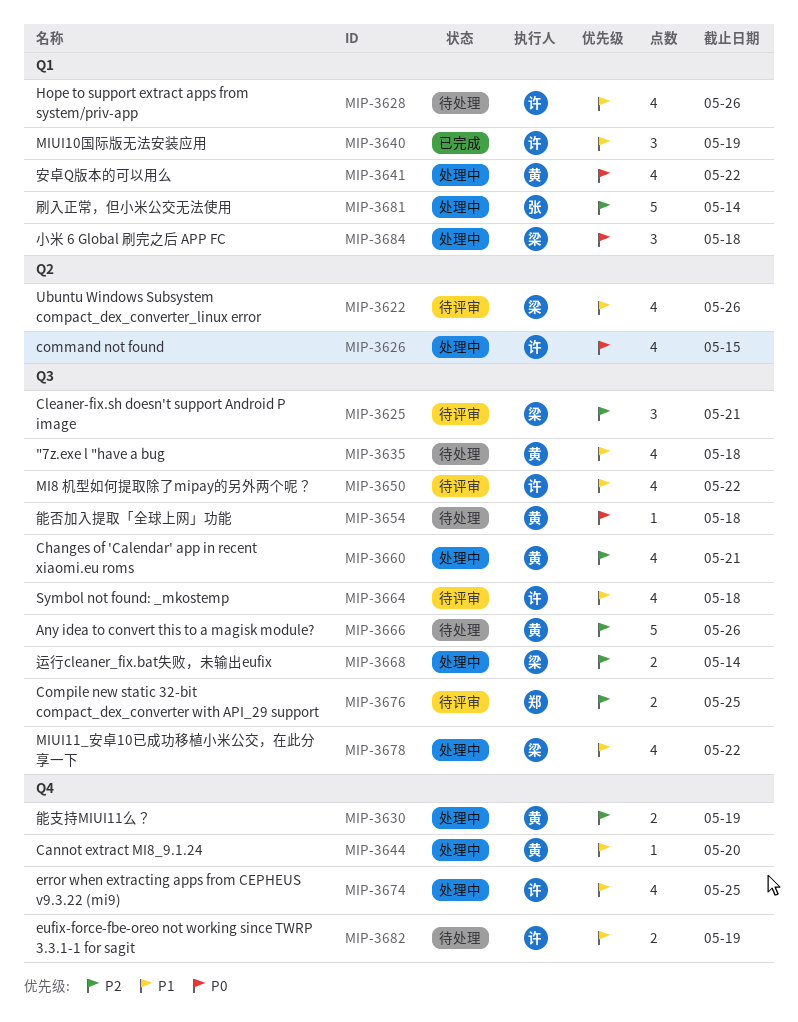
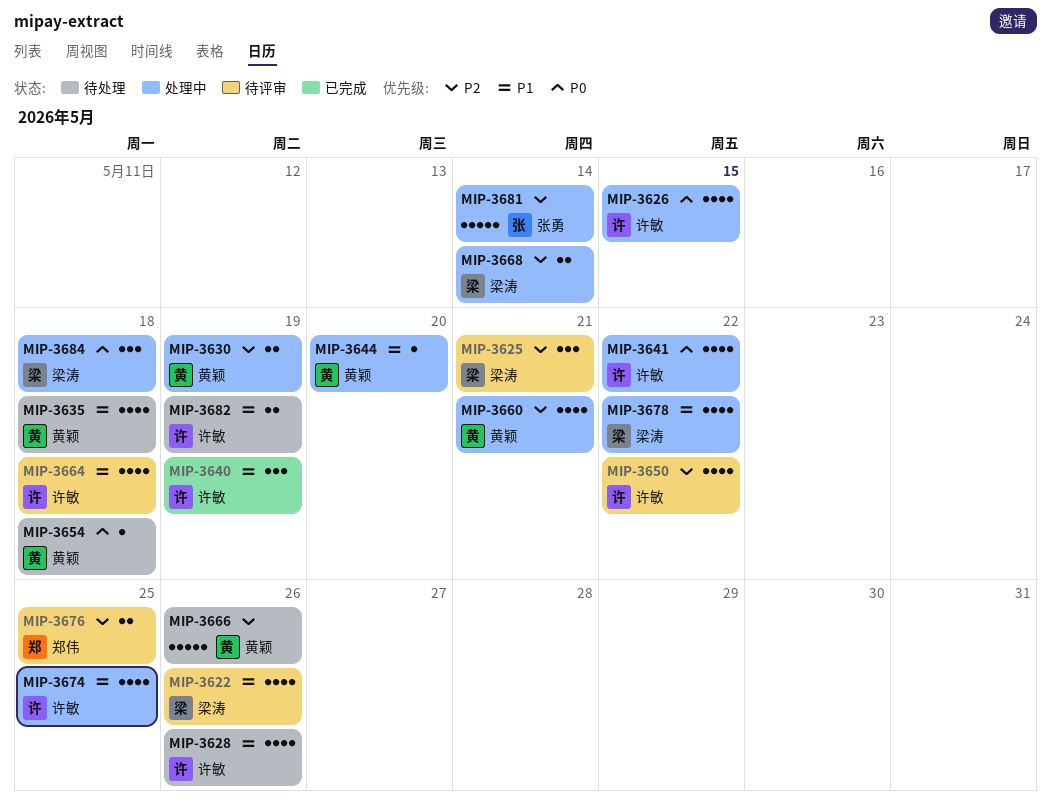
MIP-3641, owner: 黄颖 -> 许敏
MIP-3650, priority: P1 -> P2

